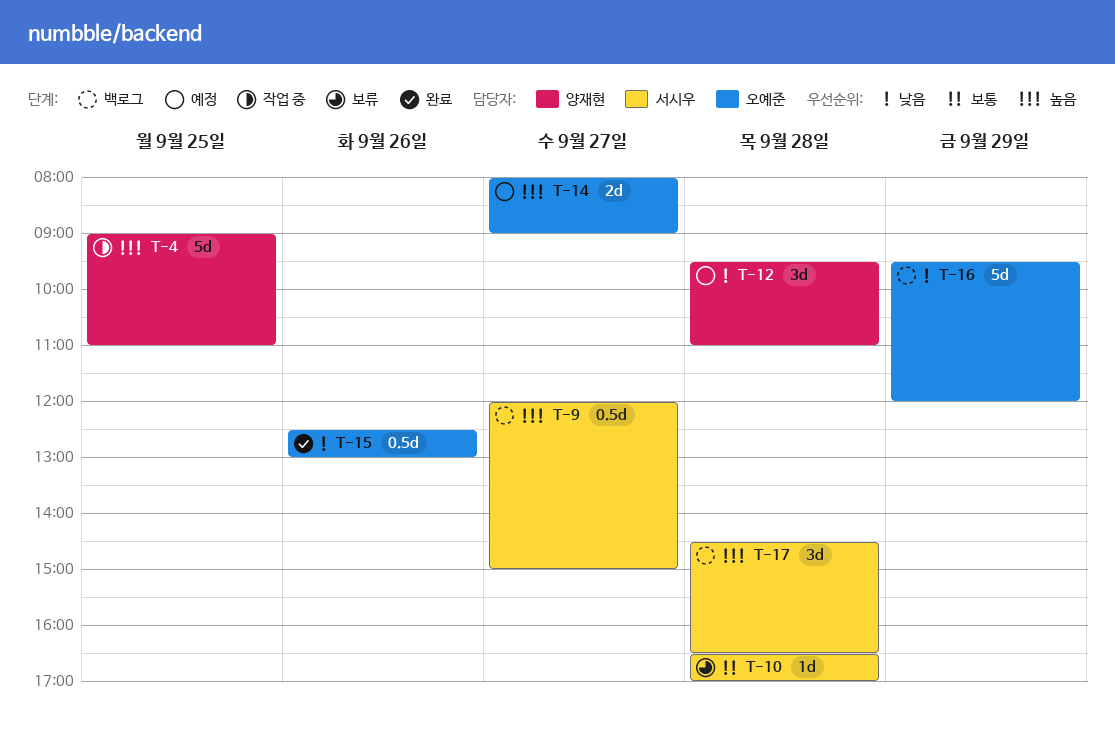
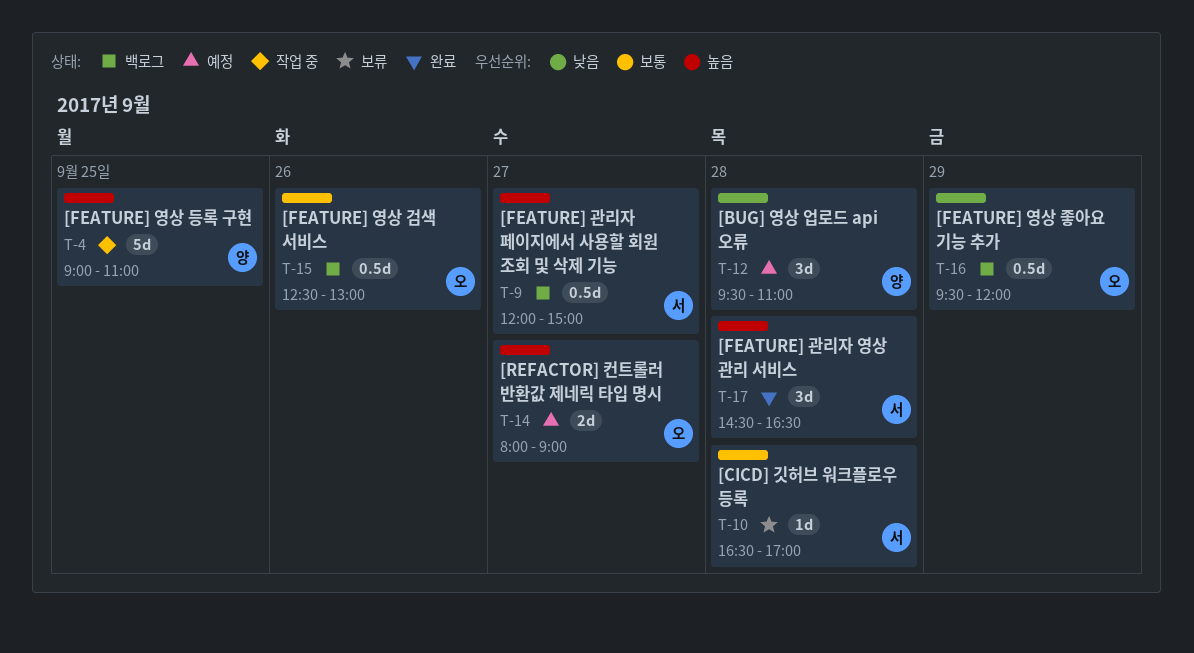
T-15, status: 완료 -> 백로그
T-15, priority: 낮음 -> 보통
T-16, estimate: 5d -> 0.5d
T-17, status: 백로그 -> 완료

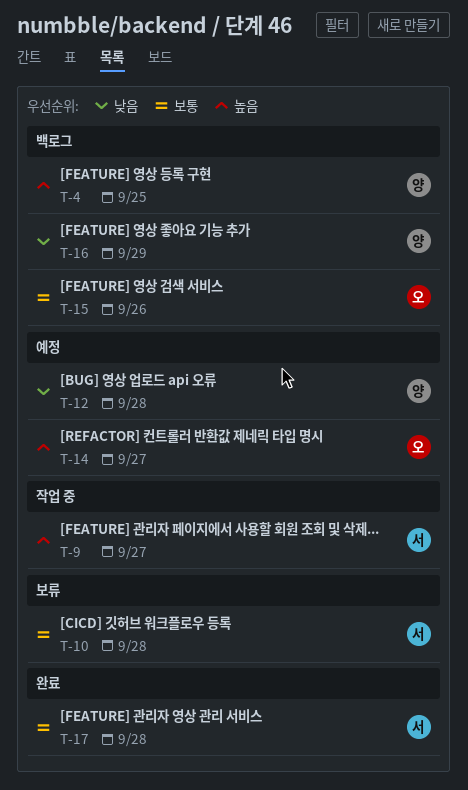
T-4, status: 작업 중 -> 백로그
T-9, status: 백로그 -> 작업 중
T-16, owner: 오 -> 양
T-17, priority: 높음 -> 보통

